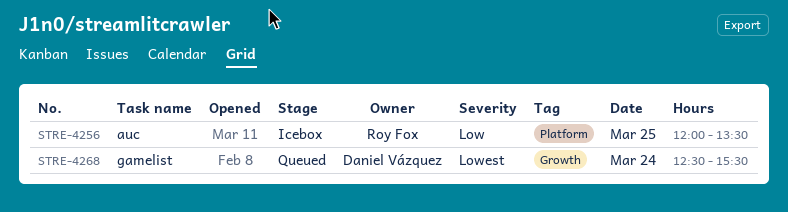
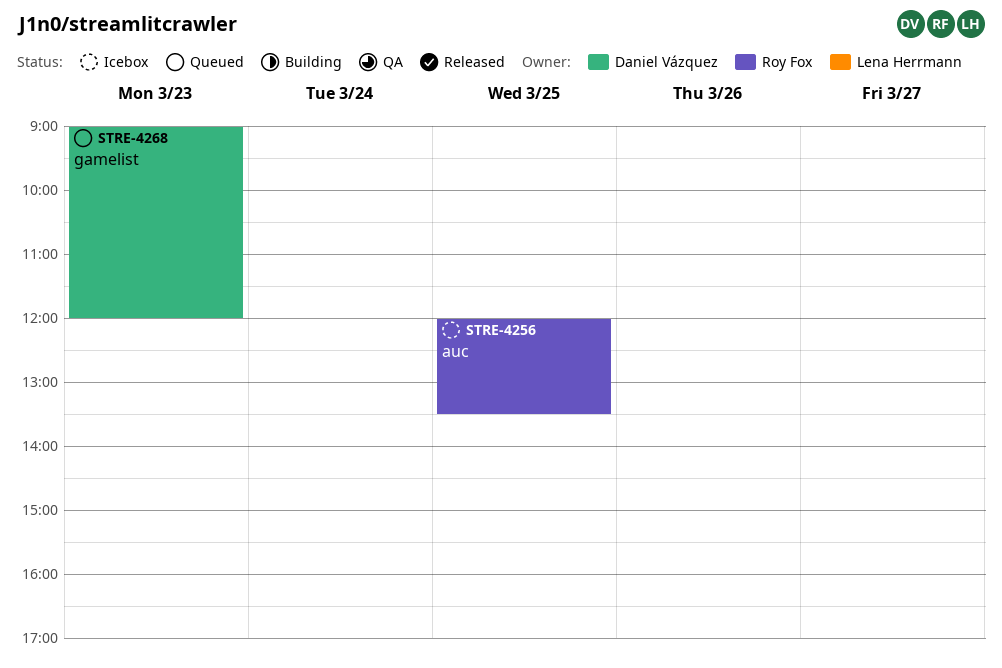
STRE-4268, day: Mar 24 -> Mar 23
STRE-4268, begins: 12:30 -> 09:00
STRE-4268, ends: 15:30 -> 12:00

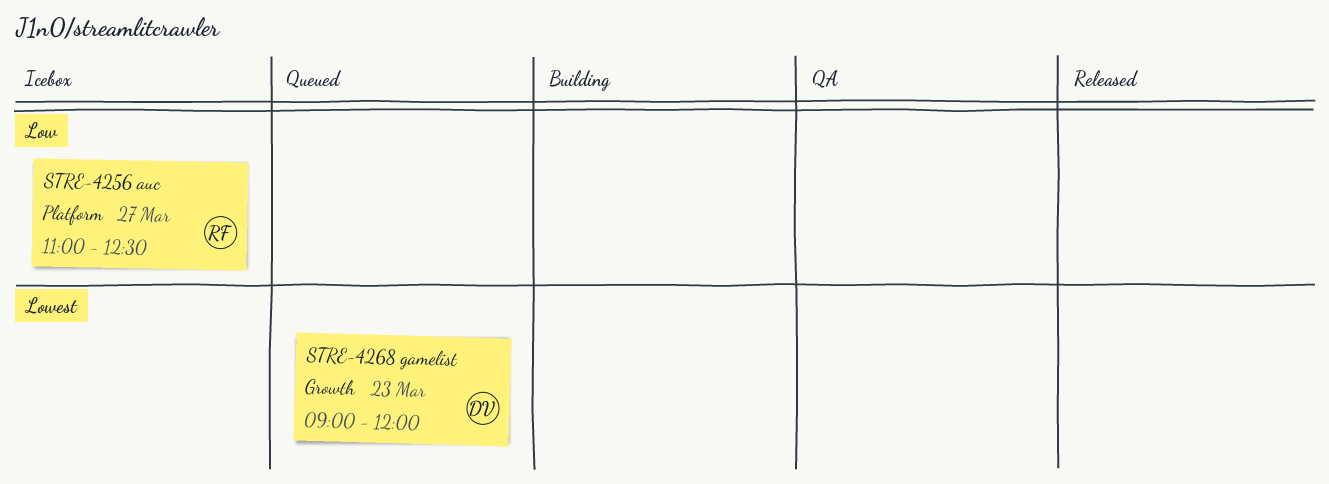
STRE-4256, day: Mar 25 -> Mar 27
STRE-4256, begins: 12:00 -> 11:00
STRE-4256, ends: 13:30 -> 12:30

